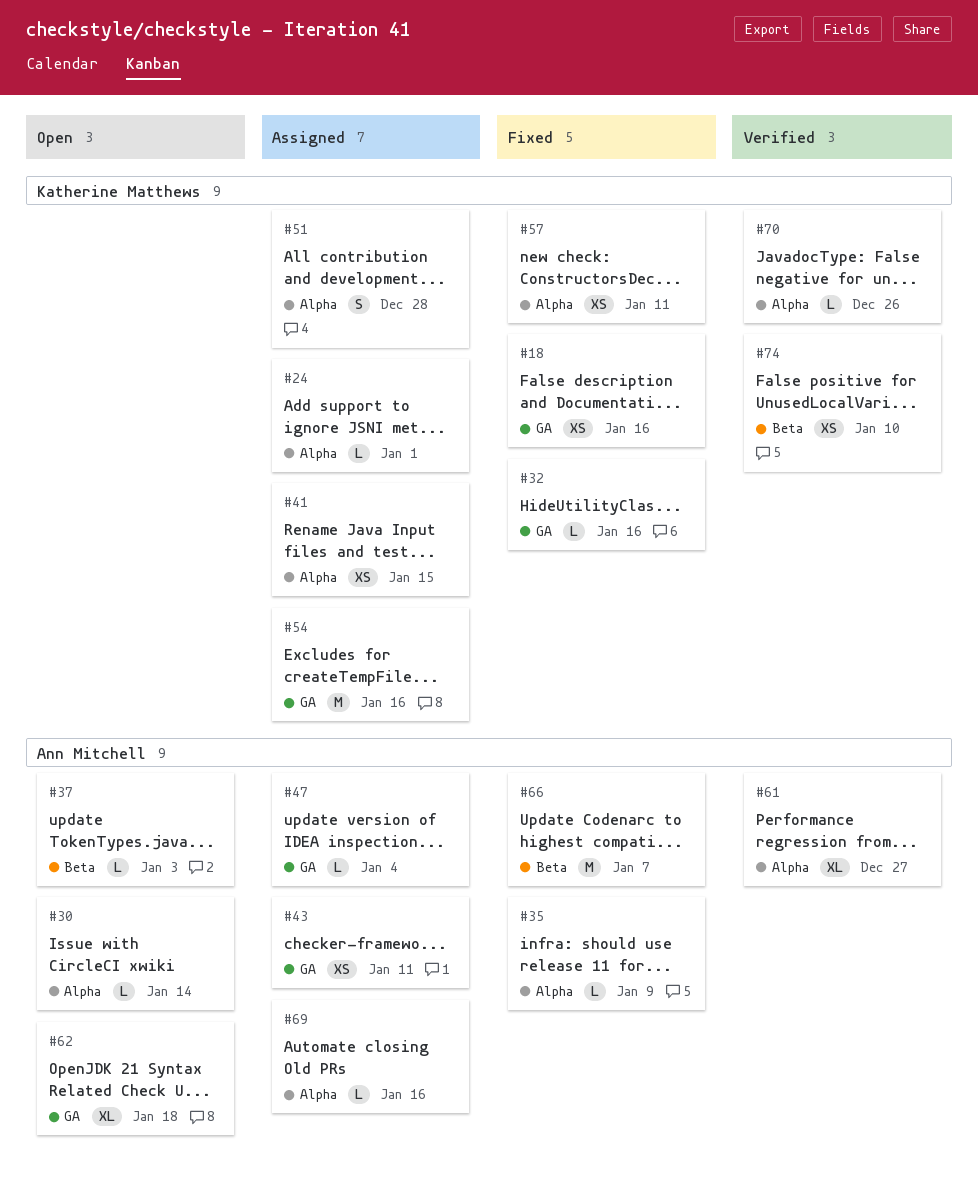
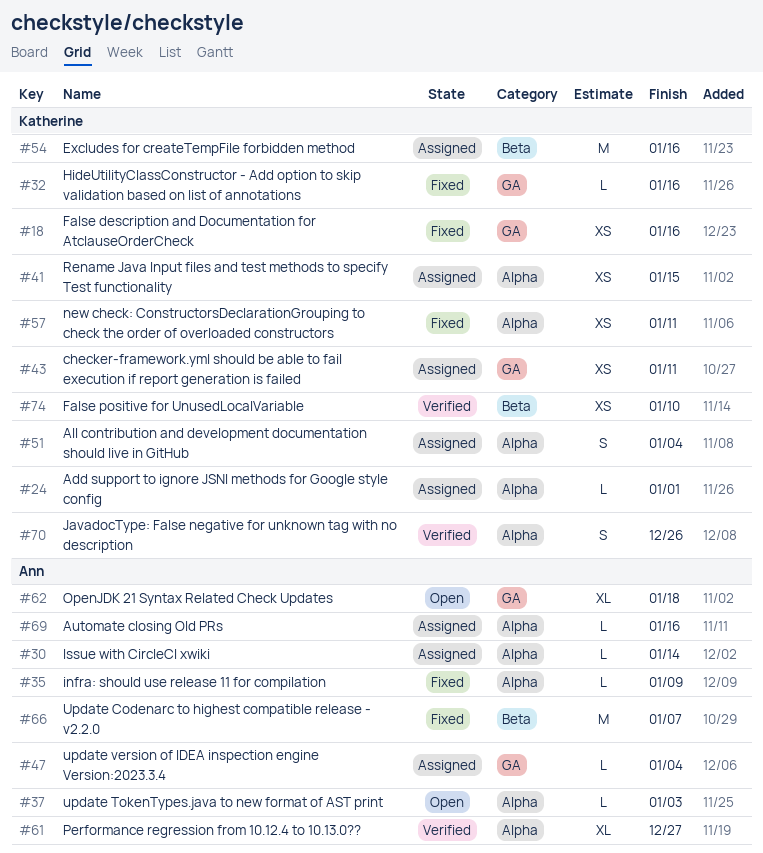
#30, status: Open -> Assigned
#37, label: Beta -> Alpha
#43, owner: Ann Mitchell -> Katherine Matthews
#51, due: Dec 28 -> Jan 4
#54, label: GA -> Beta
#70, estimate: L -> S

